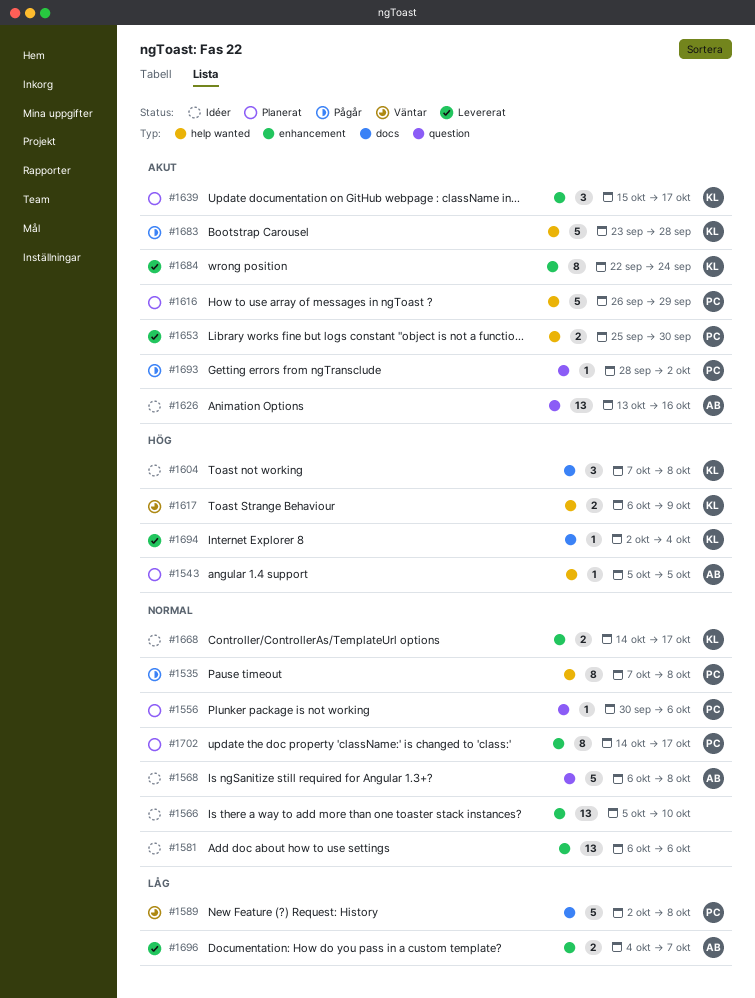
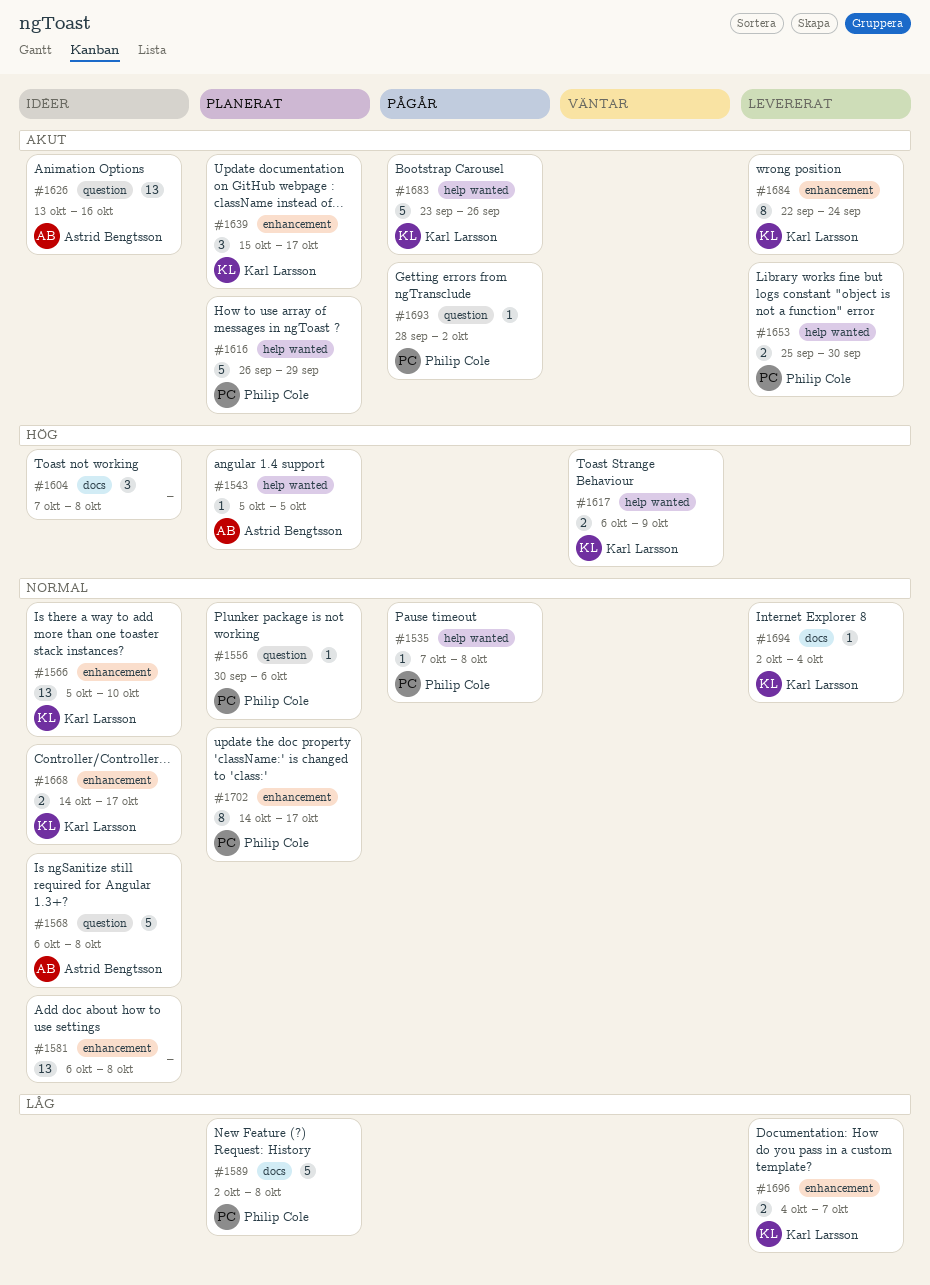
#1535, estimate: 8 -> 1
#1566, owner: none -> Karl Larsson
#1581, due: Oct 6 -> Oct 8
#1589, status: Väntar -> Planerat
#1604, owner: Karl Larsson -> none
#1683, due: Sep 28 -> Sep 26
#1694, priority: Hög -> Normal
#1696, owner: Astrid Bengtsson -> Karl Larsson

